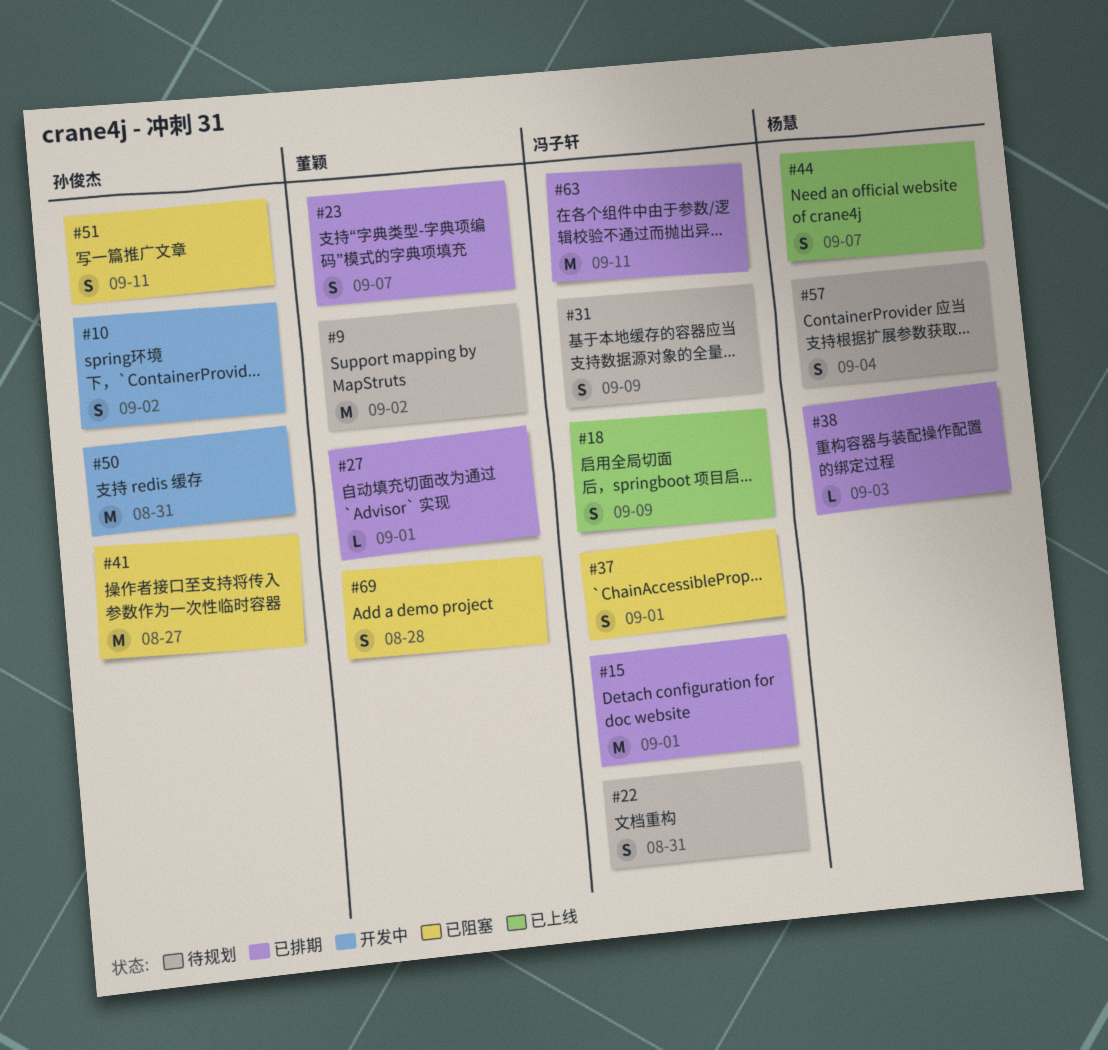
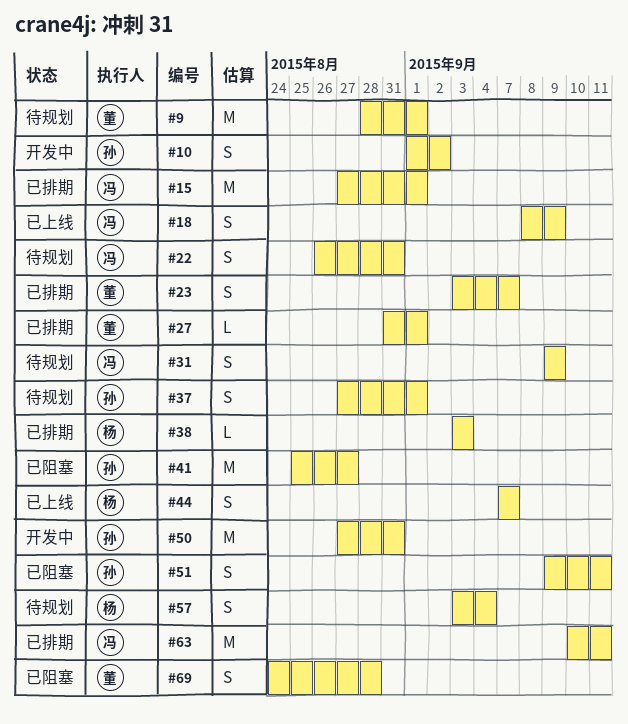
#9, due: Sep 2 -> Sep 1
#37, status: 已阻塞 -> 待规划
#37, owner: 冯子轩 -> 孙俊杰

